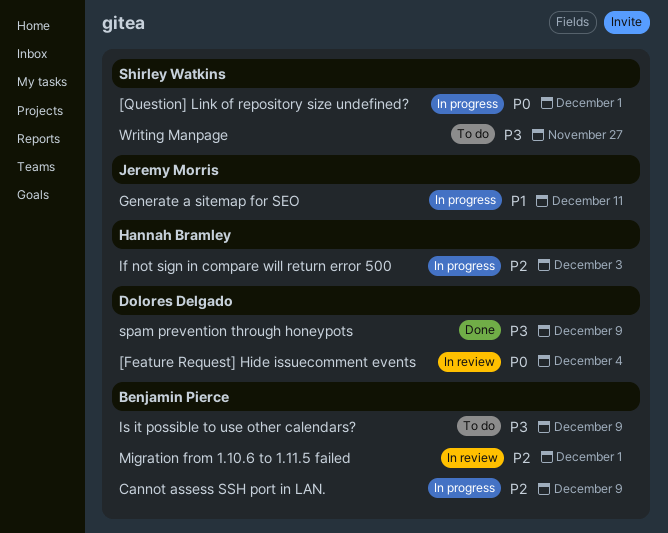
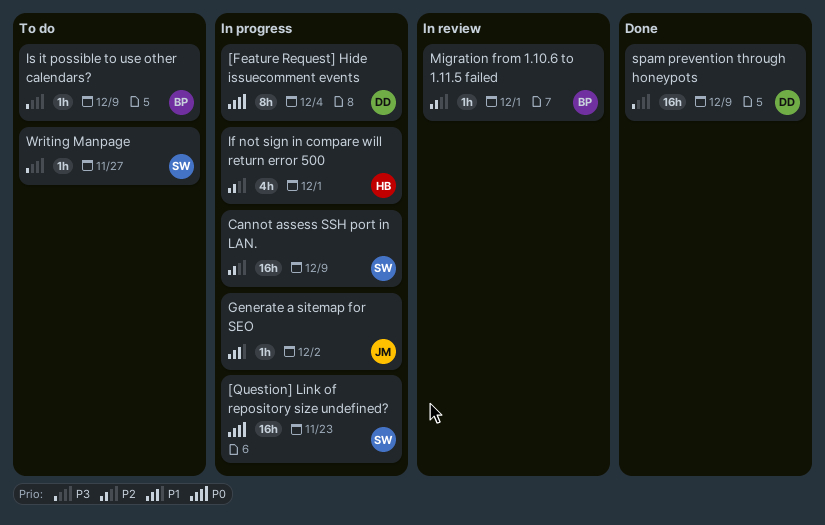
[Feature Request] Hide issuecomment events, status: In review -> In progress
[Question] Link of repository size undefined?, due: Dec 1 -> Nov 23
Cannot assess SSH port in LAN., owner: Benjamin Pierce -> Shirley Watkins
Generate a sitemap for SEO, due: Dec 11 -> Dec 2
If not sign in compare will return error 500, due: Dec 3 -> Dec 1

